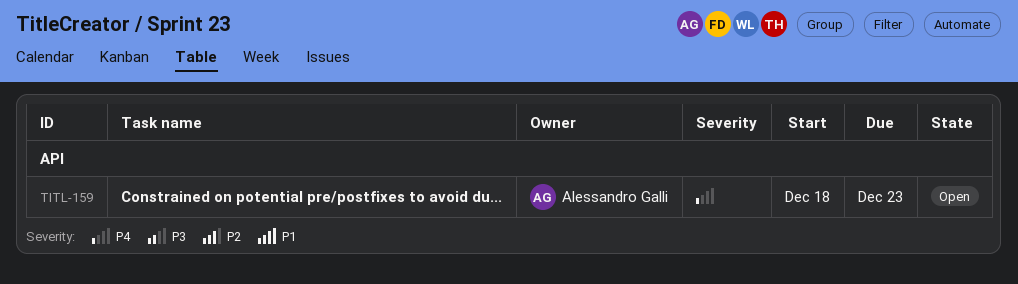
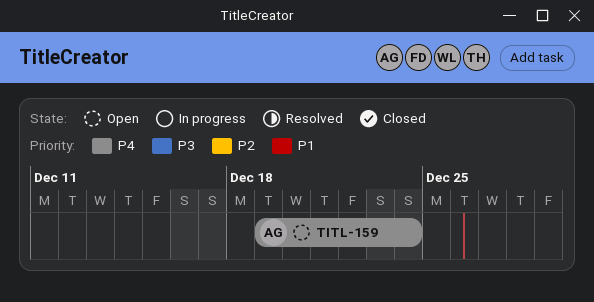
TITL-159, start: Dec 18 -> Dec 19
TITL-159, due: Dec 23 -> Dec 24

